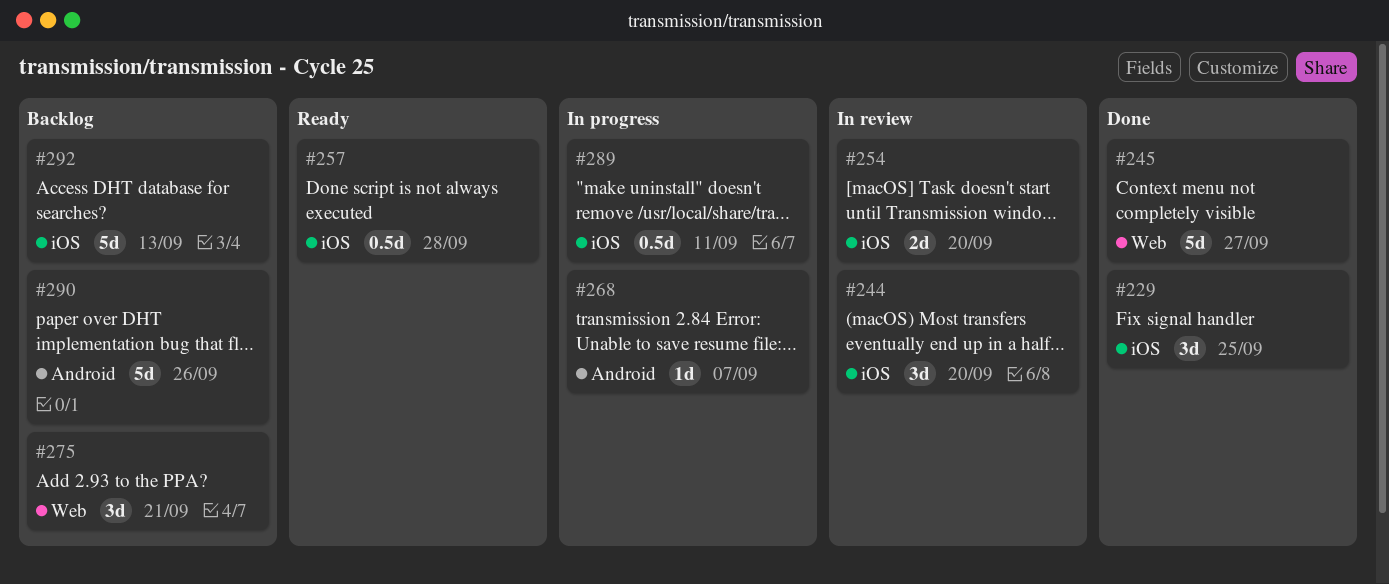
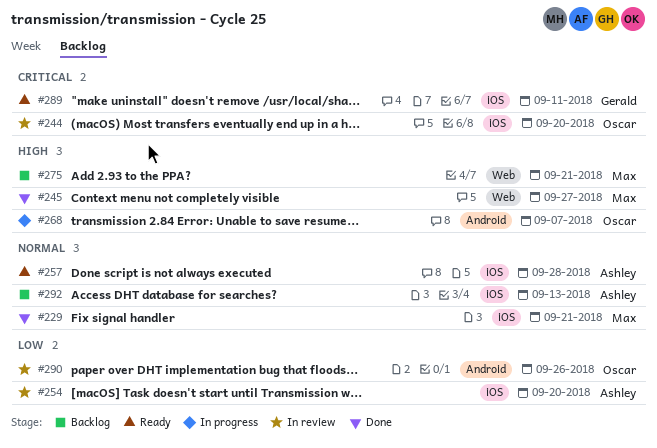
#229, due: Sep 25 -> Sep 21
#289, status: In progress -> Ready
#290, status: Backlog -> In review

